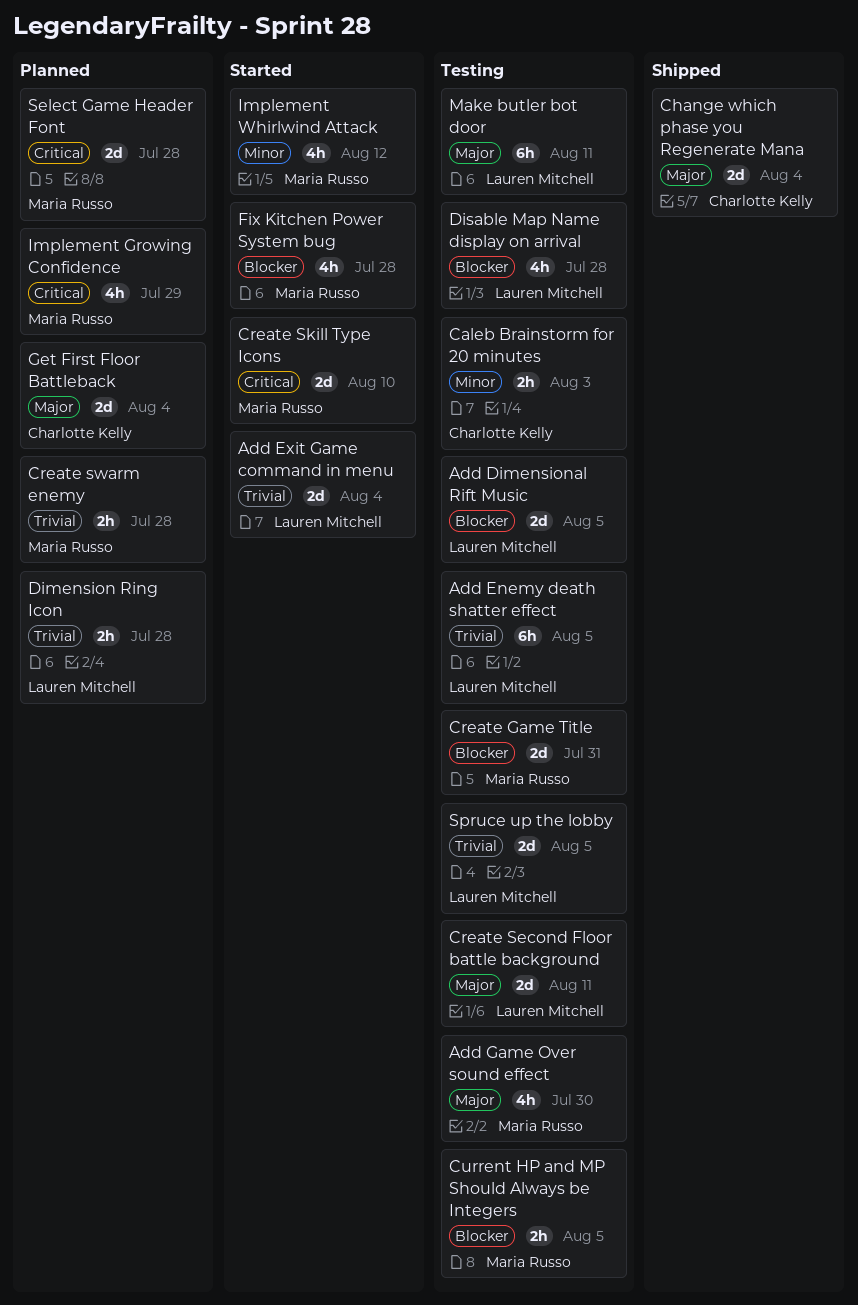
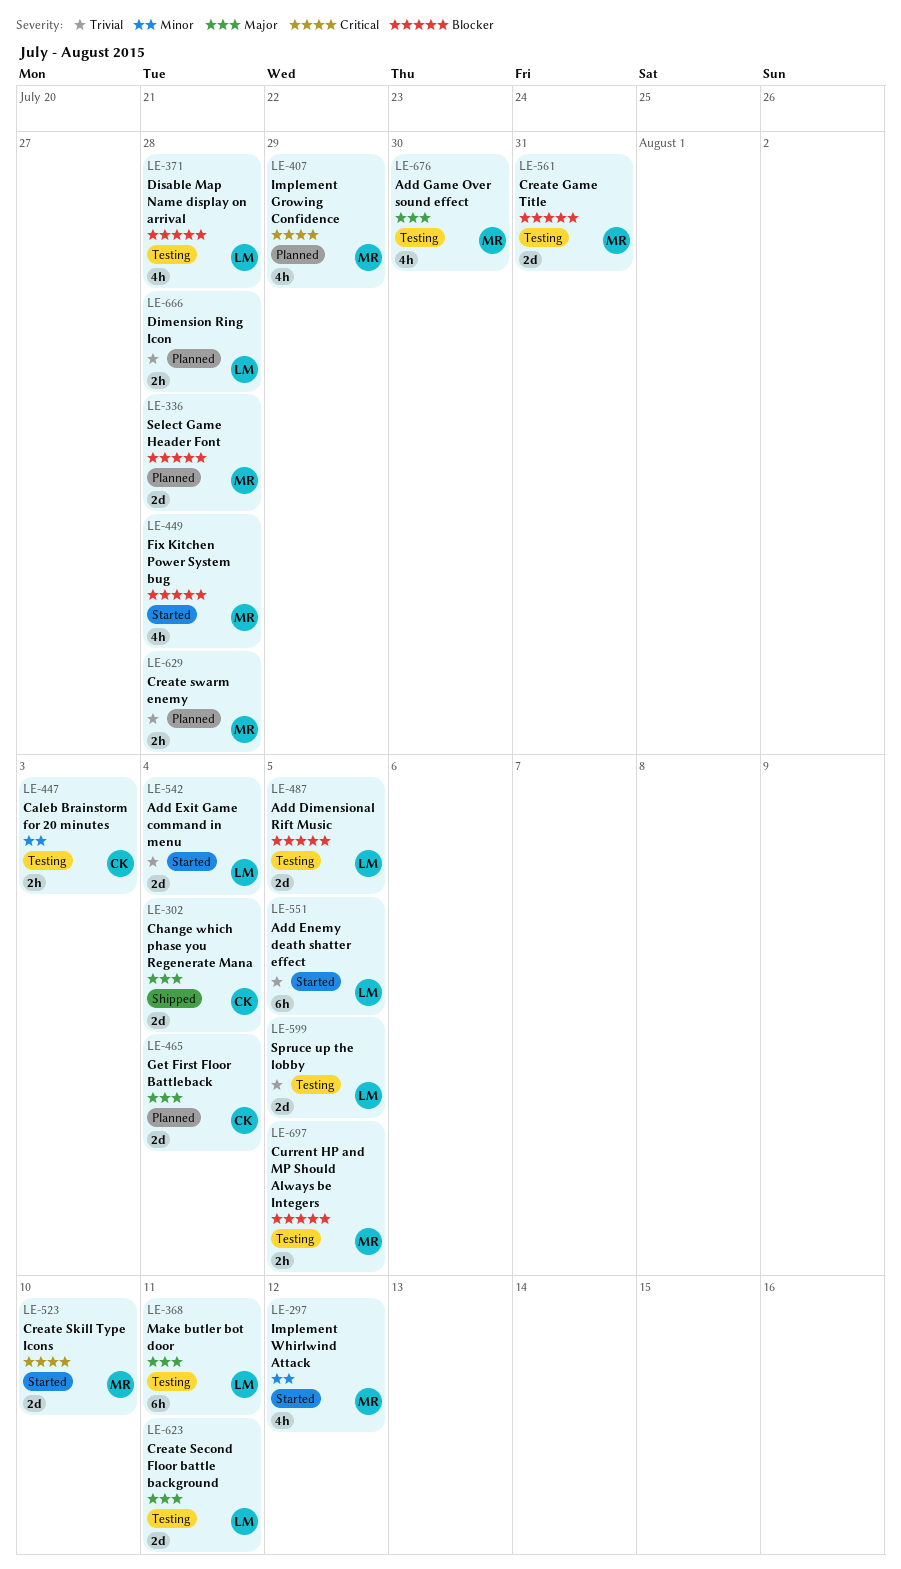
Add Enemy death shatter effect, status: Testing -> Started
Select Game Header Font, priority: Critical -> Blocker

